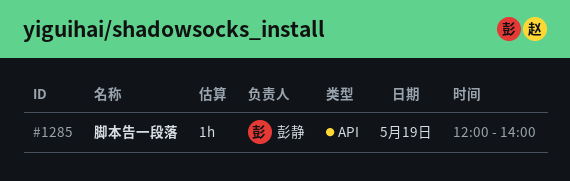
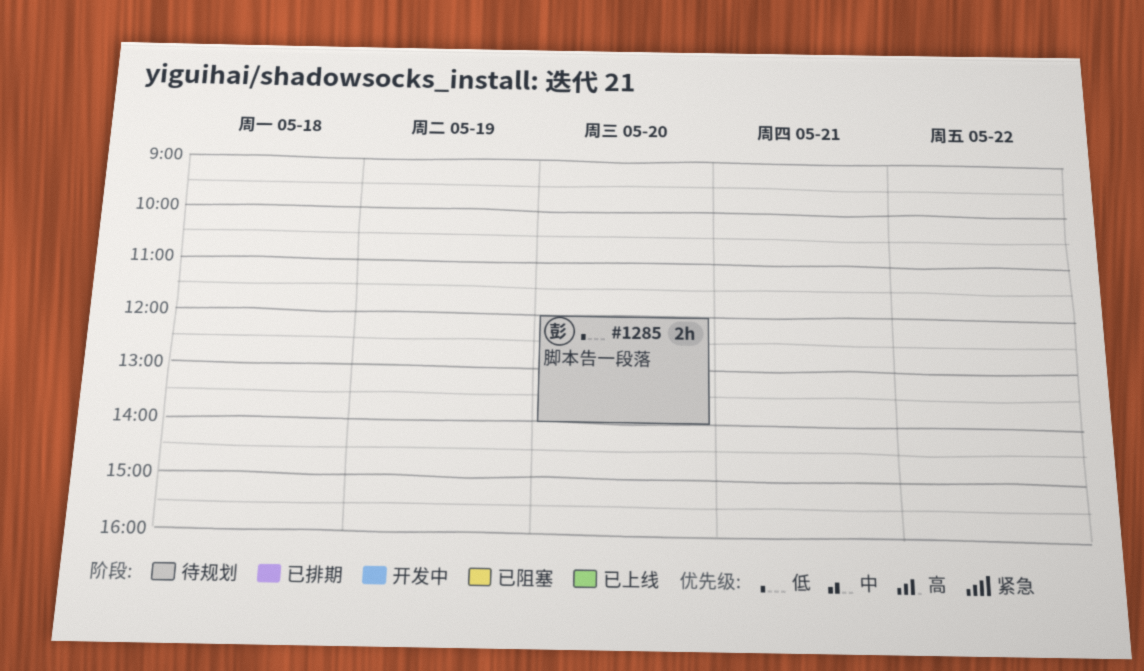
#1285, estimate: 1h -> 2h
#1285, day: May 19 -> May 20

